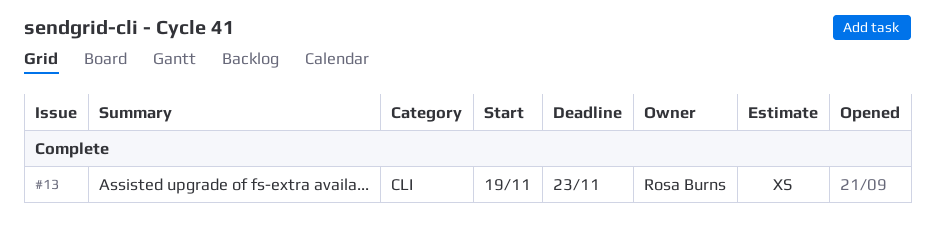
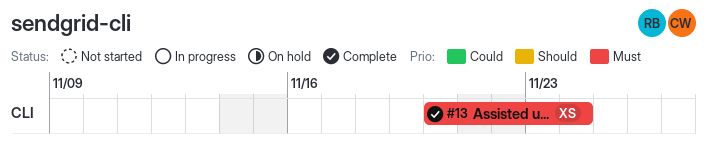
#13, start: Nov 19 -> Nov 20
#13, due: Nov 23 -> Nov 24

